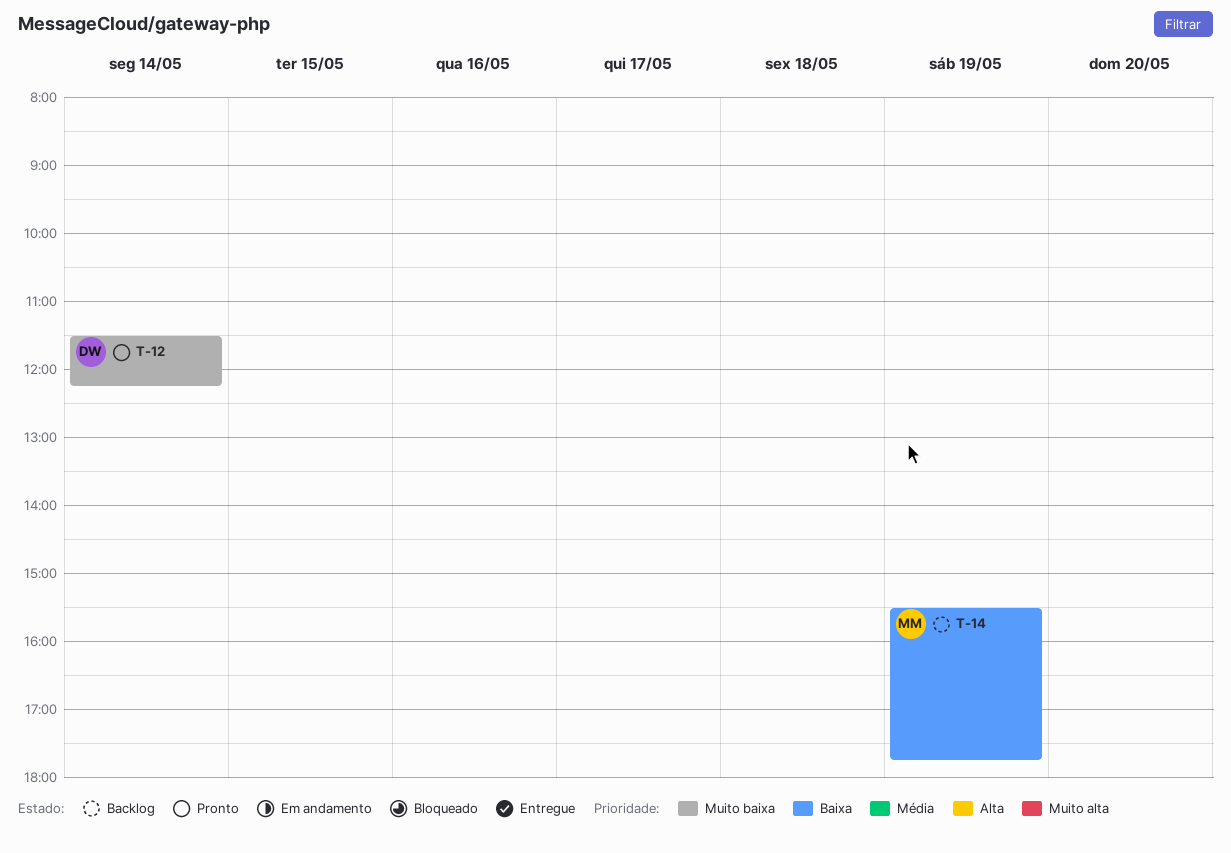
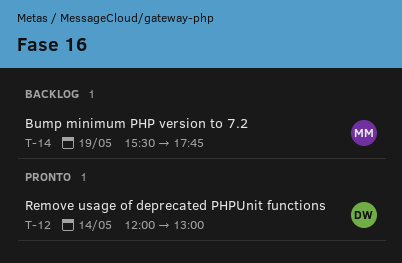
T-12, begins: 11:30 -> 12:00
T-12, ends: 12:15 -> 13:00

